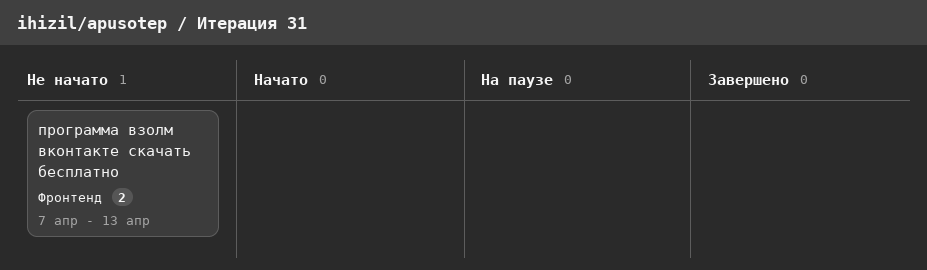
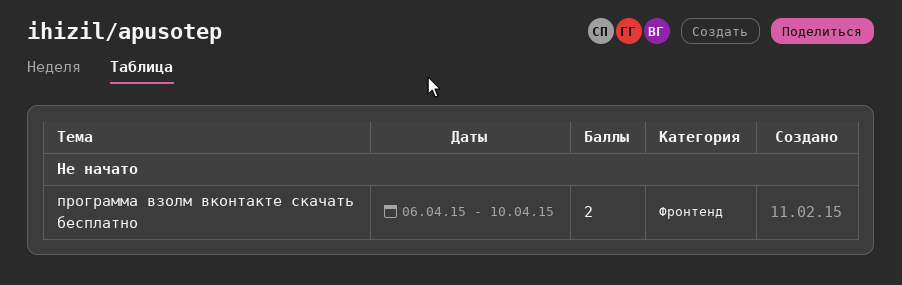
программа взолм вконтакте скачать бесплатно, start: Apr 7 -> Apr 6
программа взолм вконтакте скачать бесплатно, due: Apr 13 -> Apr 10

